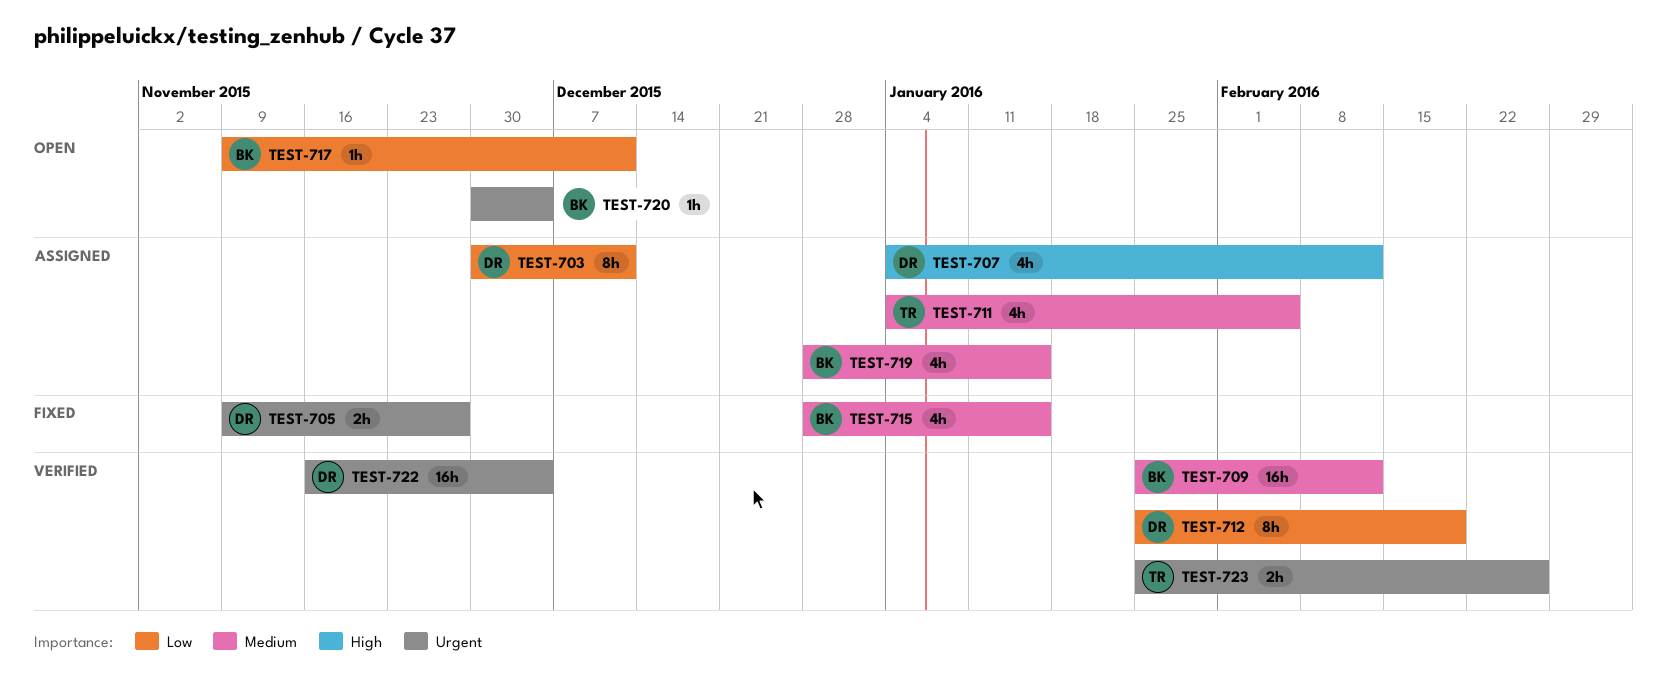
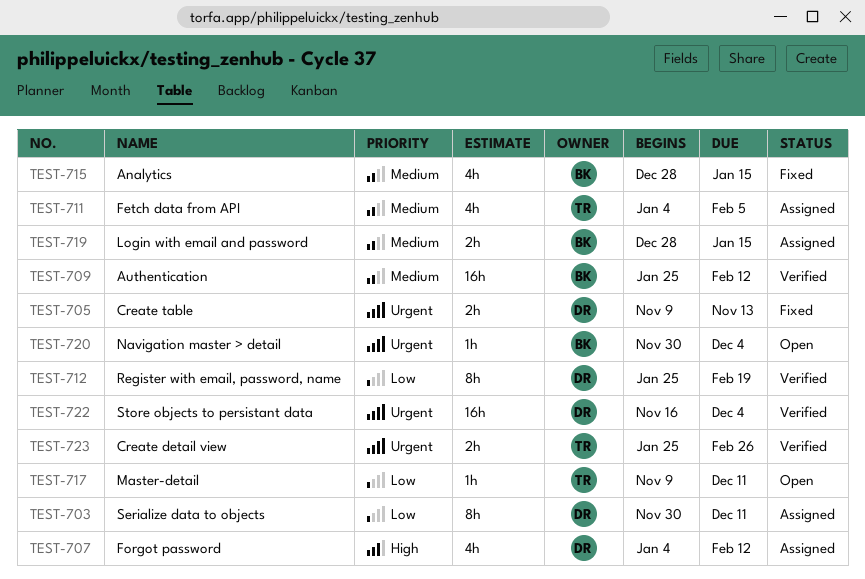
TEST-705, due: Nov 27 -> Nov 13
TEST-717, owner: BK -> TR
TEST-719, estimate: 4h -> 2h

